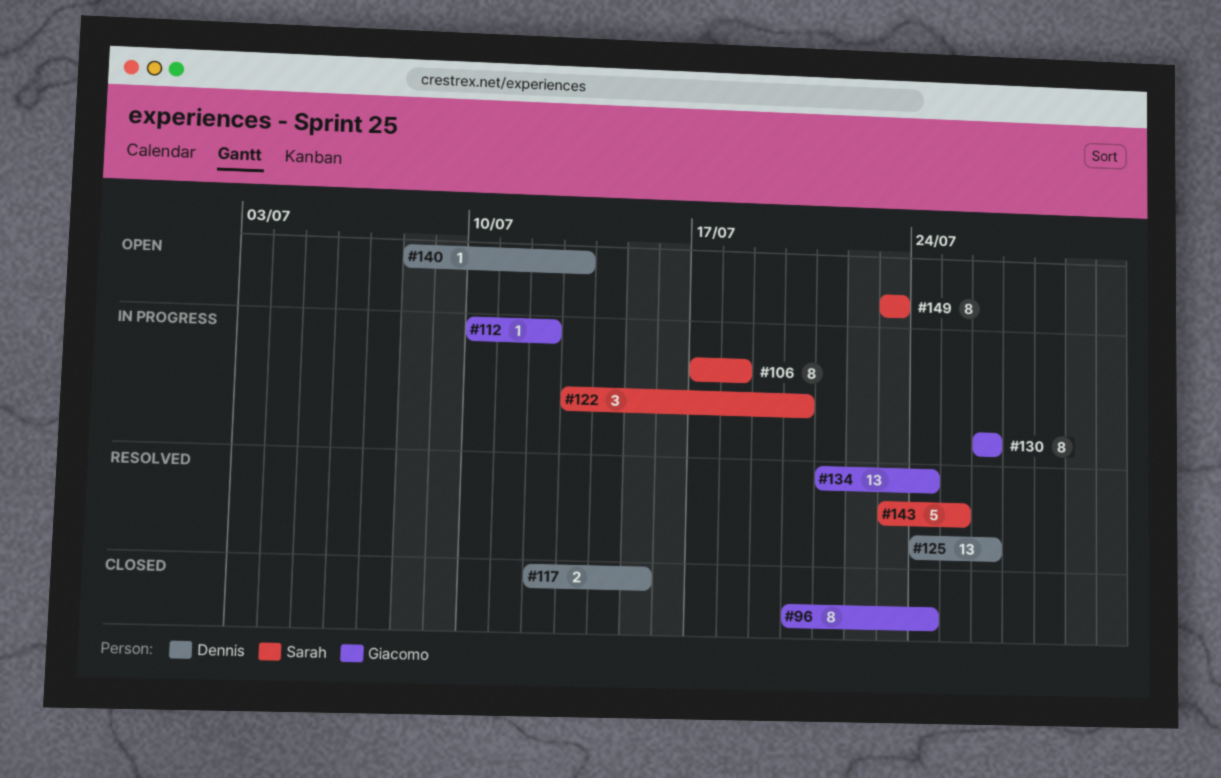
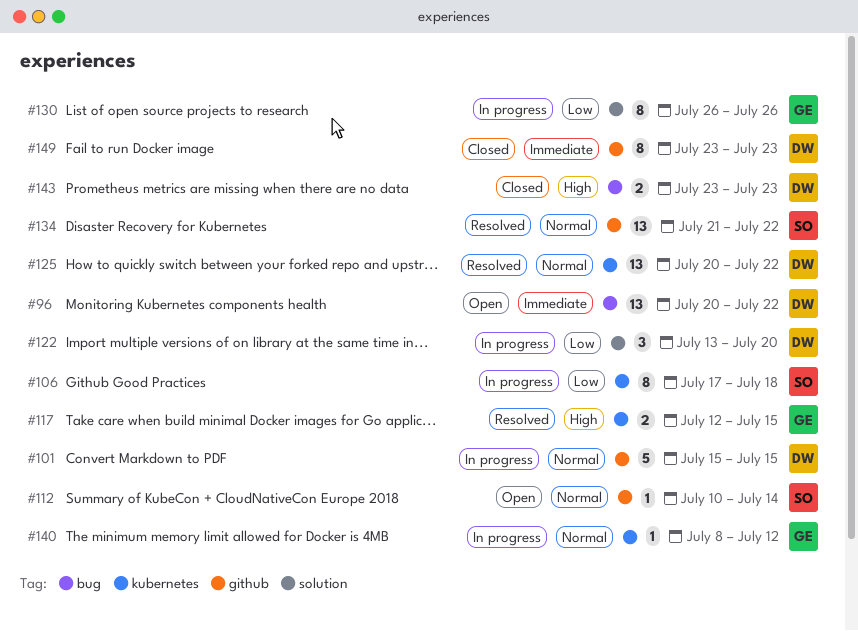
#96, status: Closed -> Open
#96, owner: Giacomo -> Dennis
#96, estimate: 8 -> 13
#96, due: Jul 24 -> Jul 22
#101: none -> present
#112, status: In progress -> Open
#112, owner: Giacomo -> Sarah
#112, due: Jul 12 -> Jul 14
#117, status: Closed -> Resolved
#117, owner: Dennis -> Giacomo
#122, owner: Sarah -> Dennis
#125, start: Jul 24 -> Jul 20
#125, due: Jul 26 -> Jul 22
#134, owner: Giacomo -> Sarah
#134, due: Jul 24 -> Jul 22
#140, status: Open -> In progress
#140, owner: Dennis -> Giacomo
#140, due: Jul 13 -> Jul 12
#143, status: Resolved -> Closed
#143, owner: Sarah -> Dennis
#143, estimate: 5 -> 2
#143, due: Jul 25 -> Jul 23
#149, status: Open -> Closed
#149, owner: Sarah -> Dennis

